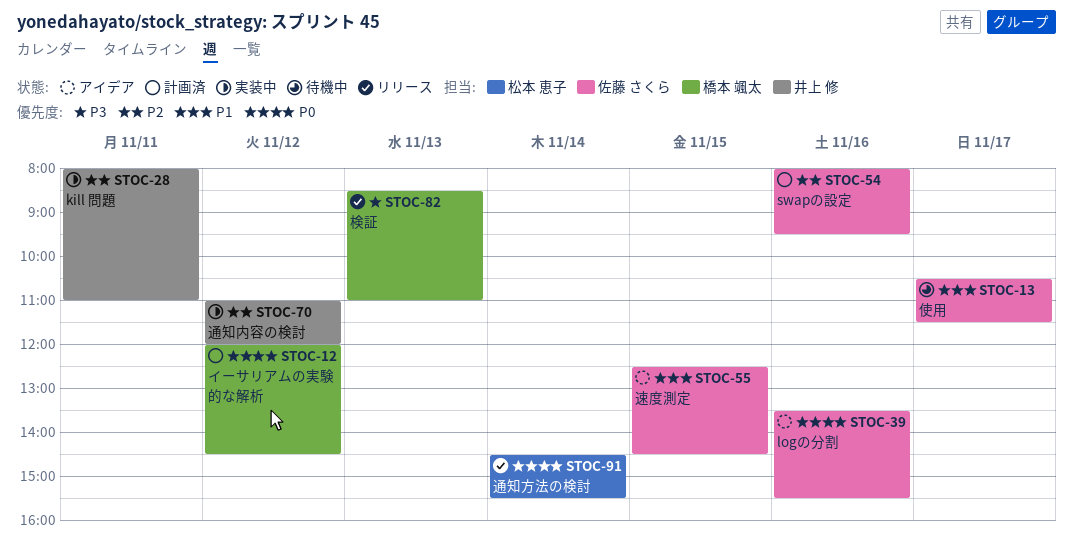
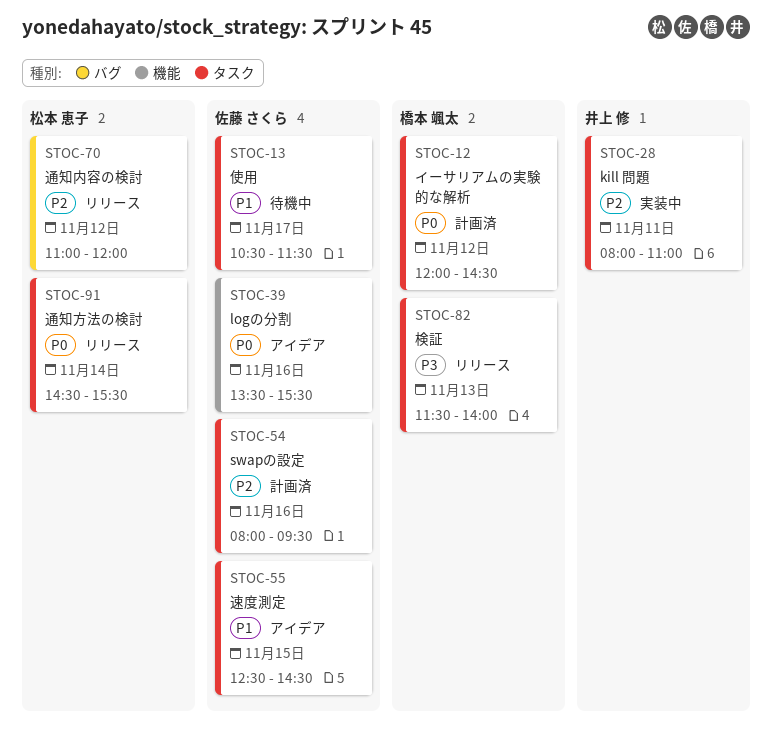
STOC-70, status: 実装中 -> リリース
STOC-70, owner: 井上 修 -> 松本 恵子
STOC-82, begins: 08:30 -> 11:30
STOC-82, ends: 11:00 -> 14:00

